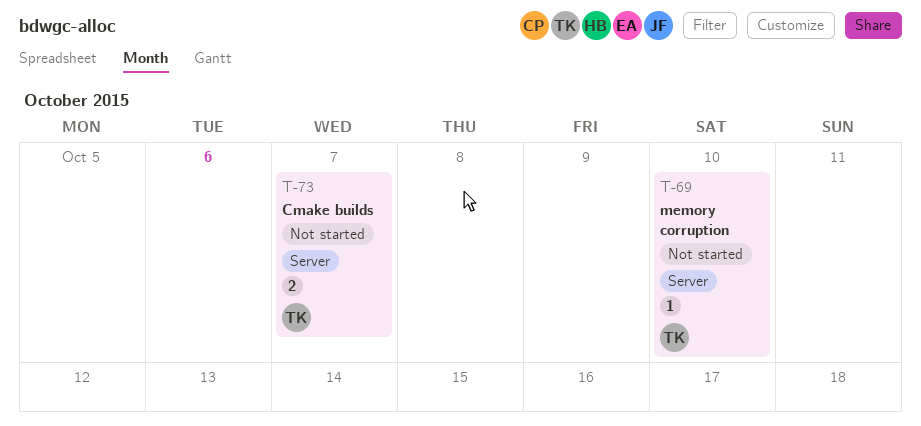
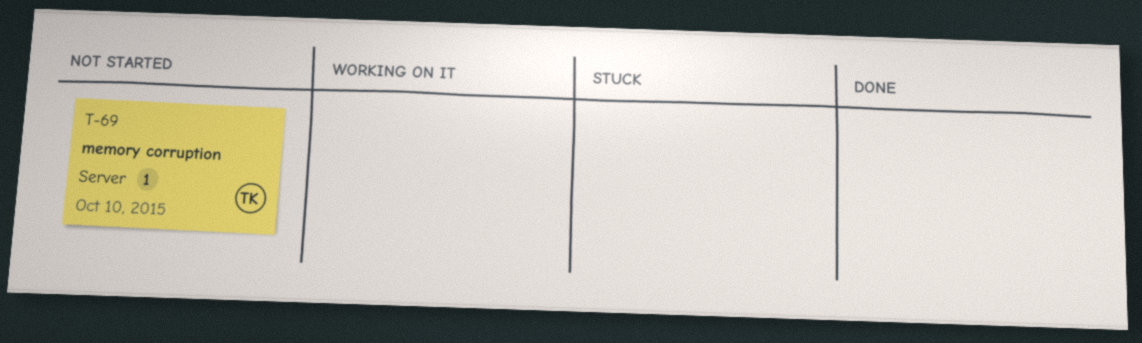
T-73: present -> none

